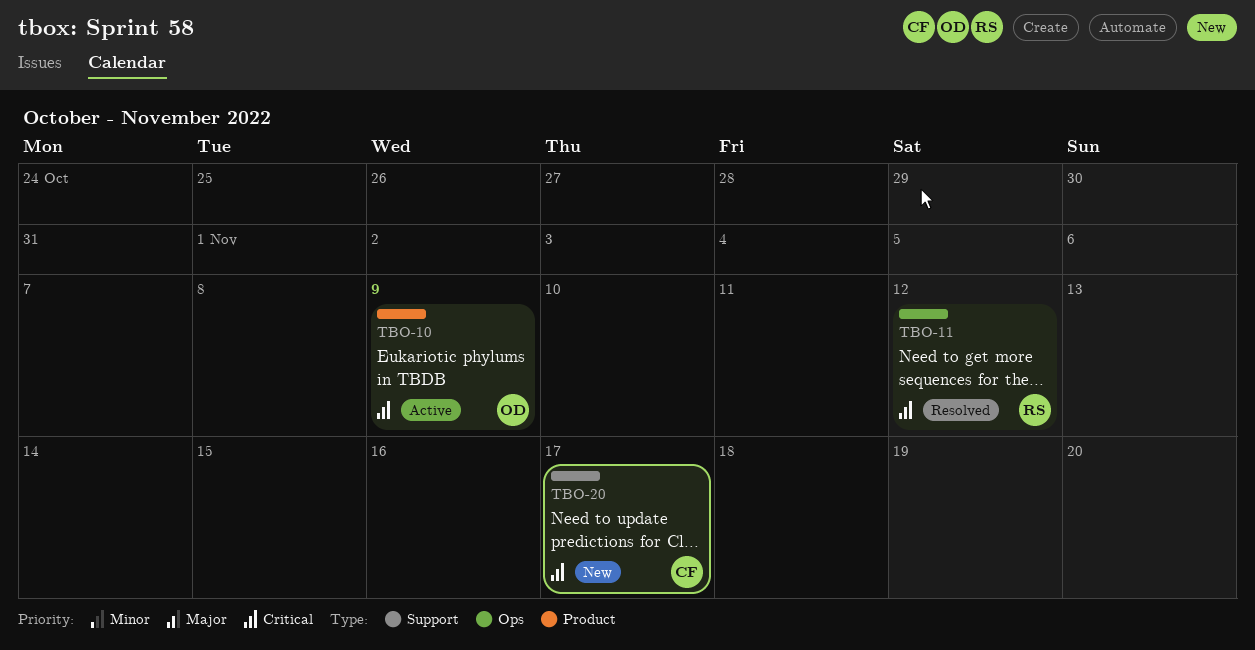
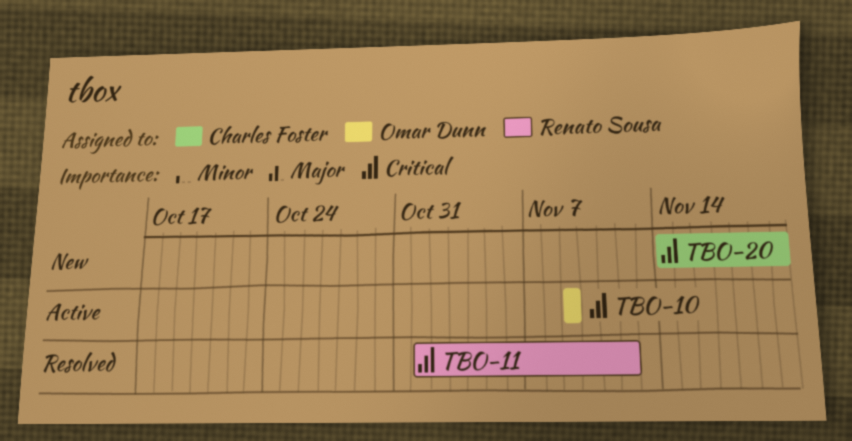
TBO-20, due: Nov 17 -> Nov 20

